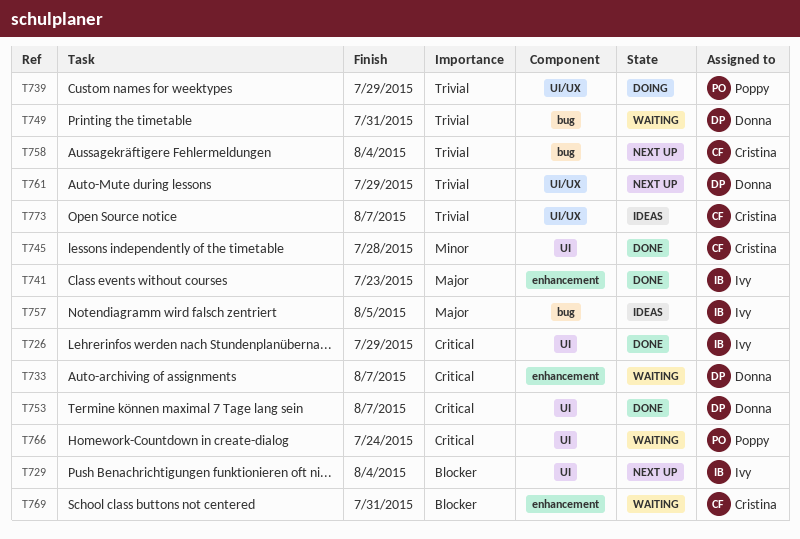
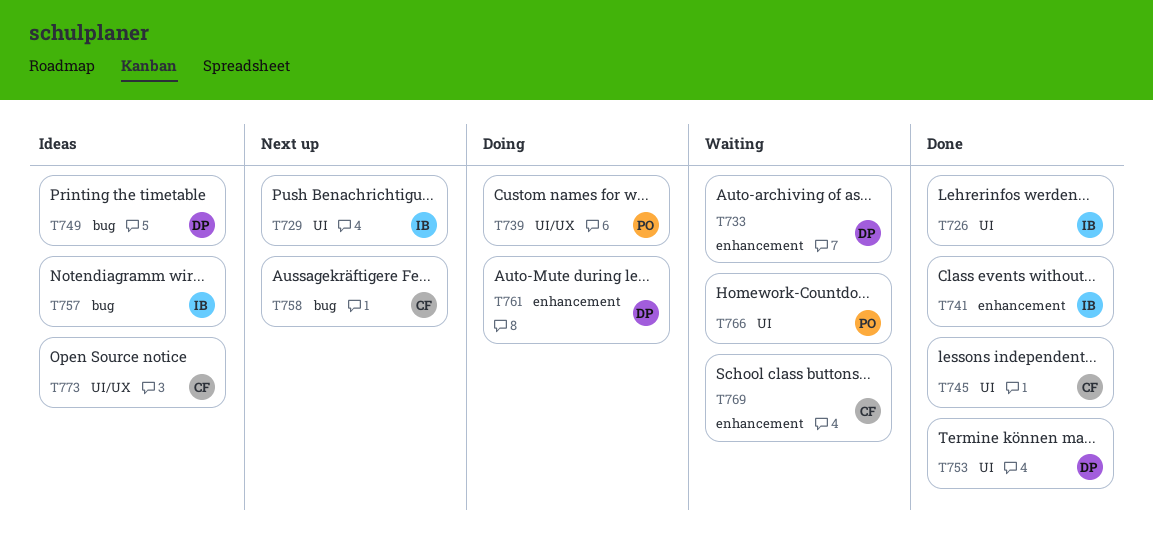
T749, status: Waiting -> Ideas
T761, status: Next up -> Doing
T761, label: UI/UX -> enhancement

